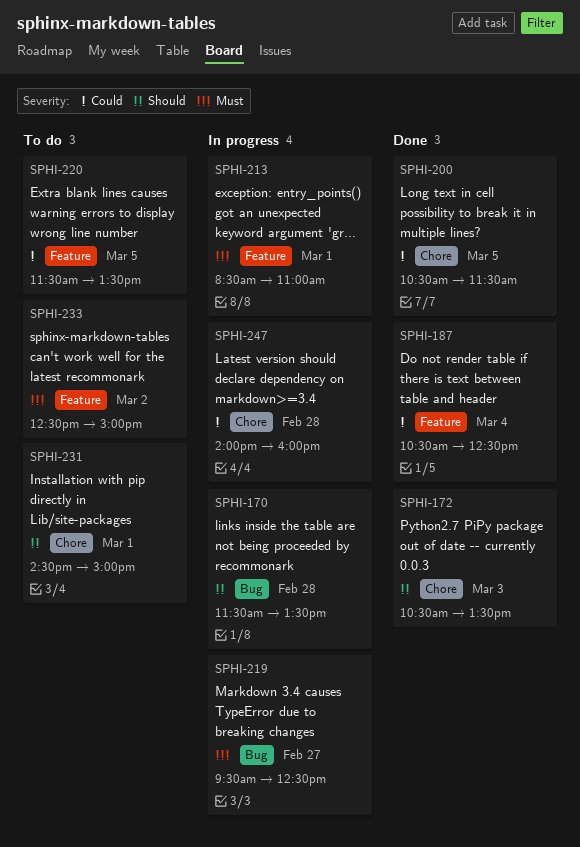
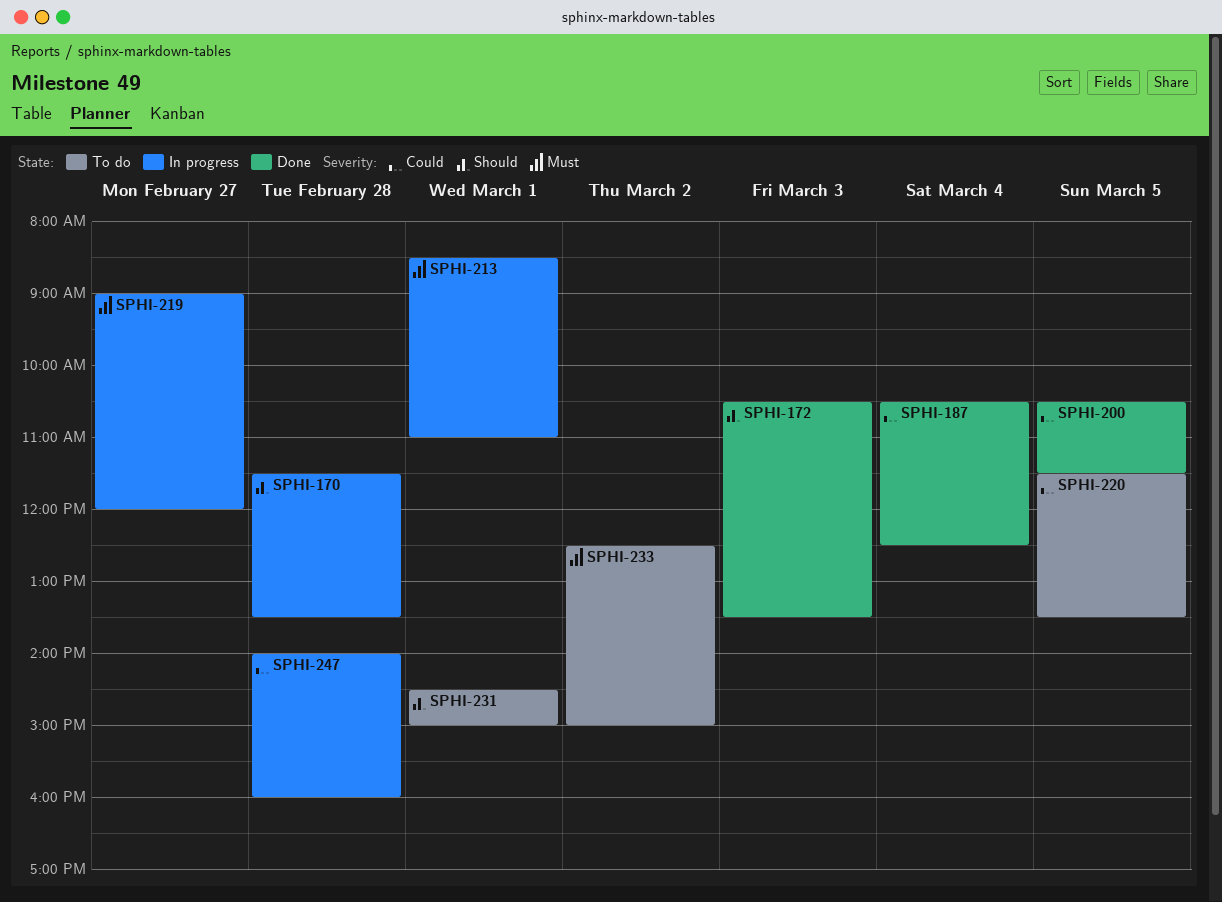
SPHI-219, begins: 09:30 -> 09:00
SPHI-219, ends: 12:30 -> 12:00

